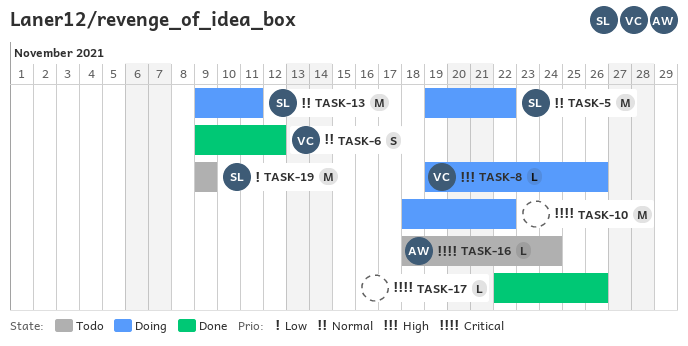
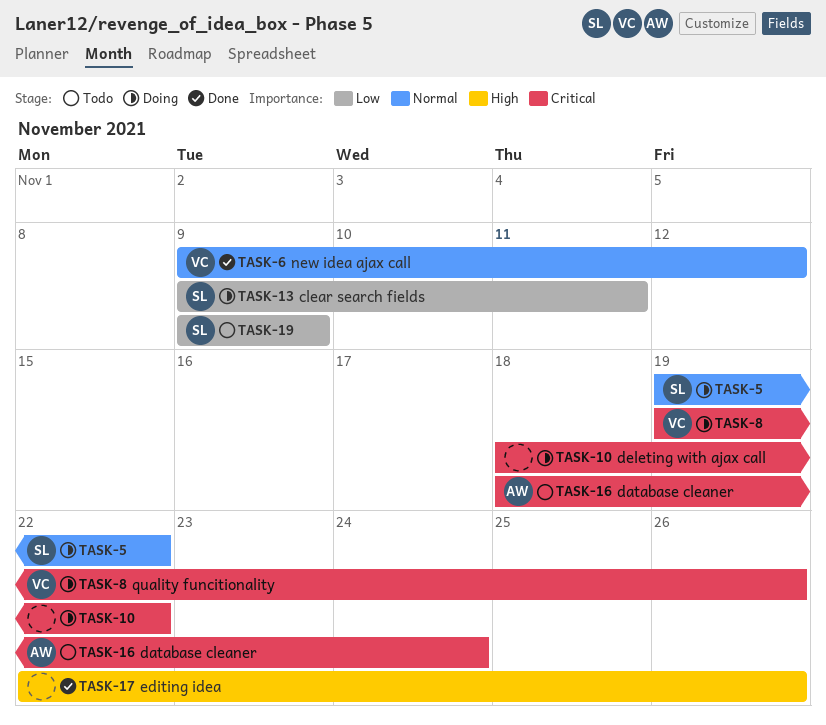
TASK-8, priority: High -> Critical
TASK-13, priority: Normal -> Low
TASK-17, priority: Critical -> High

